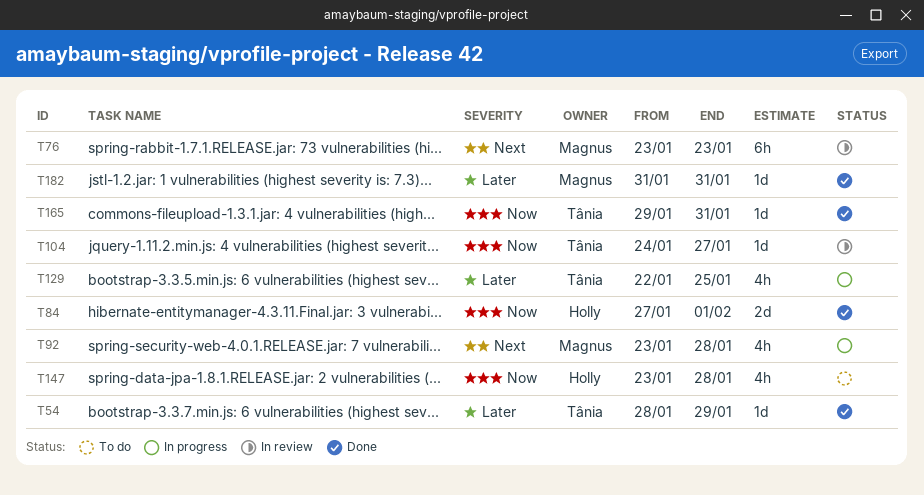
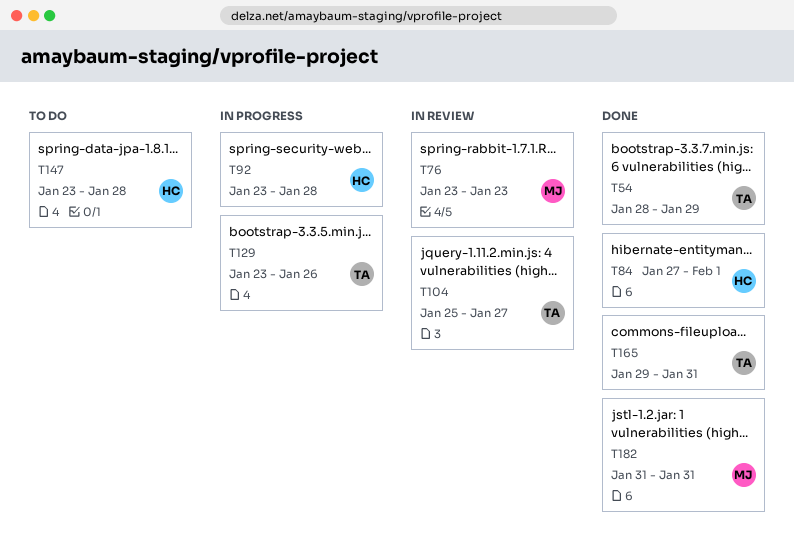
T92, owner: Magnus -> Holly
T104, start: Jan 24 -> Jan 25
T129, start: Jan 22 -> Jan 23
T129, due: Jan 25 -> Jan 26

